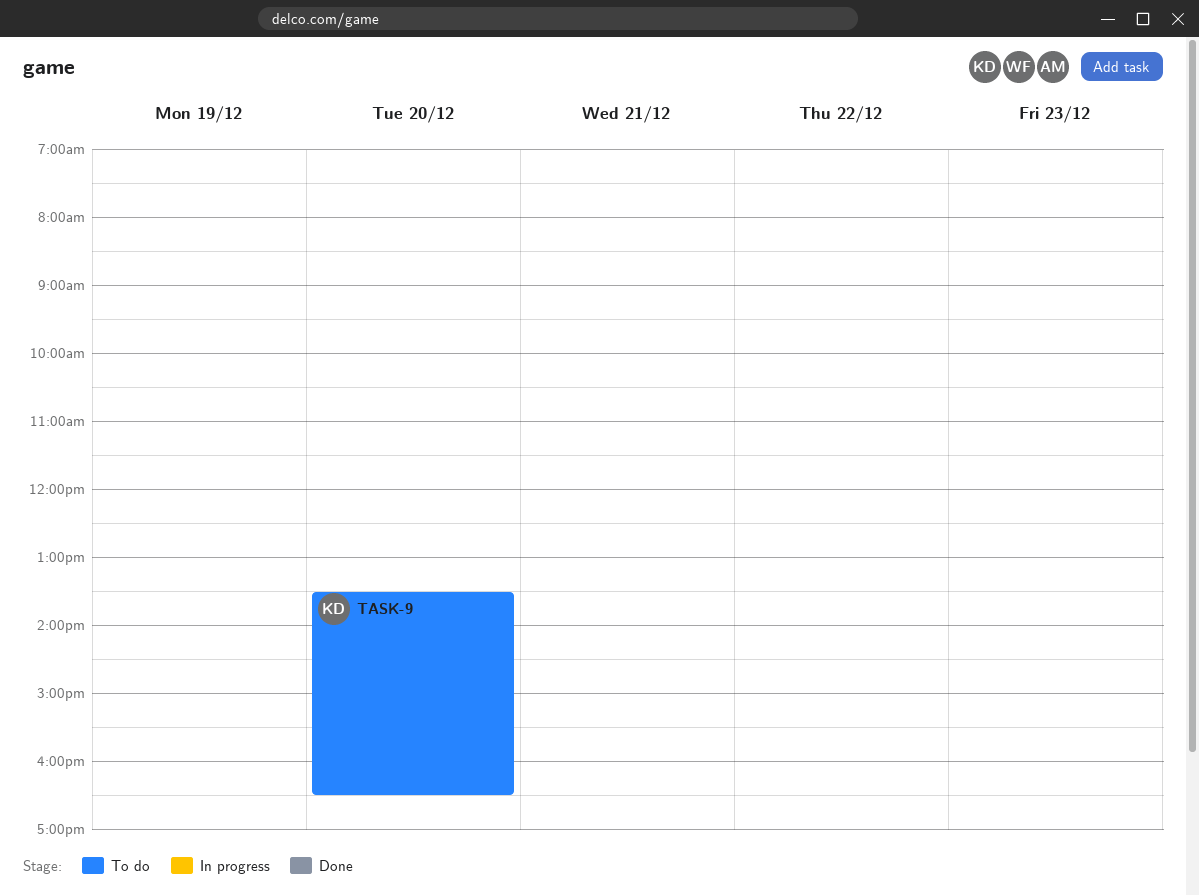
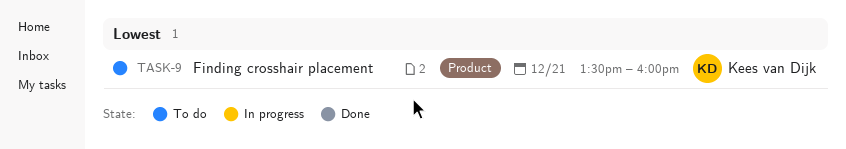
TASK-9, day: Dec 20 -> Dec 21
TASK-9, ends: 16:30 -> 16:00

